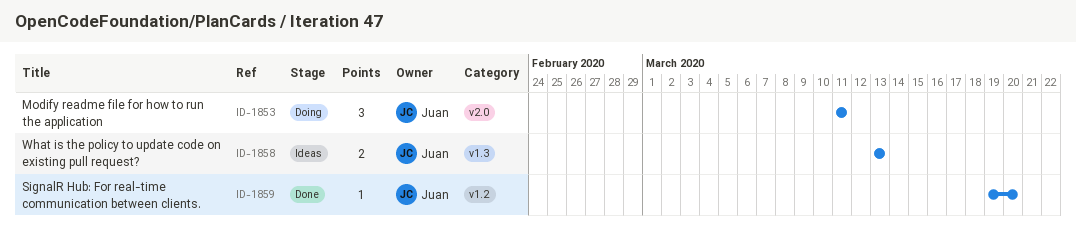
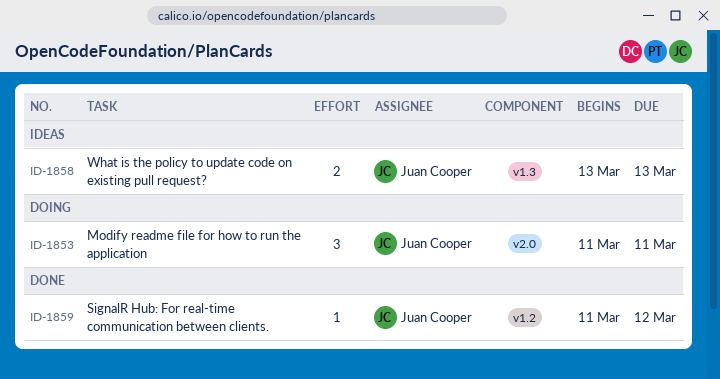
ID-1859, start: Mar 19 -> Mar 11
ID-1859, due: Mar 20 -> Mar 12

